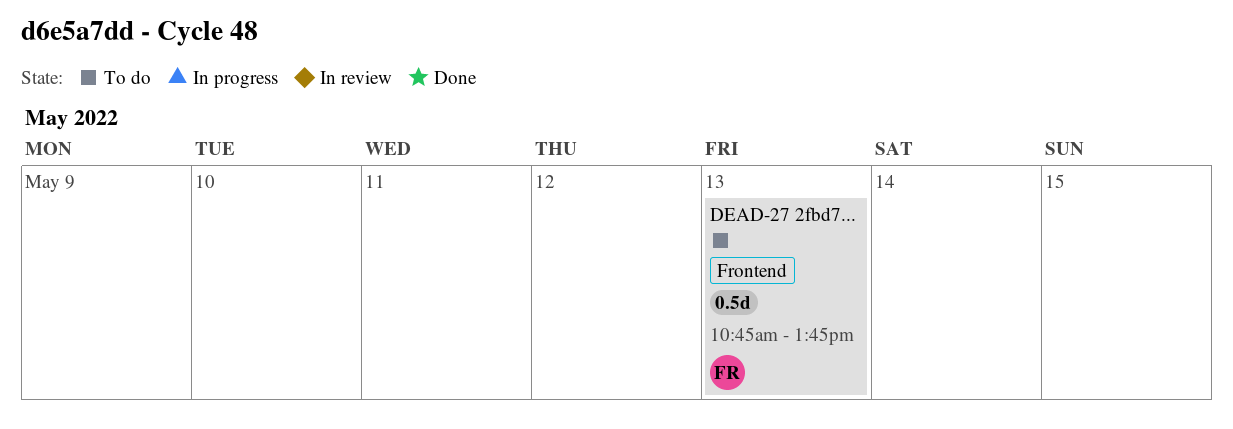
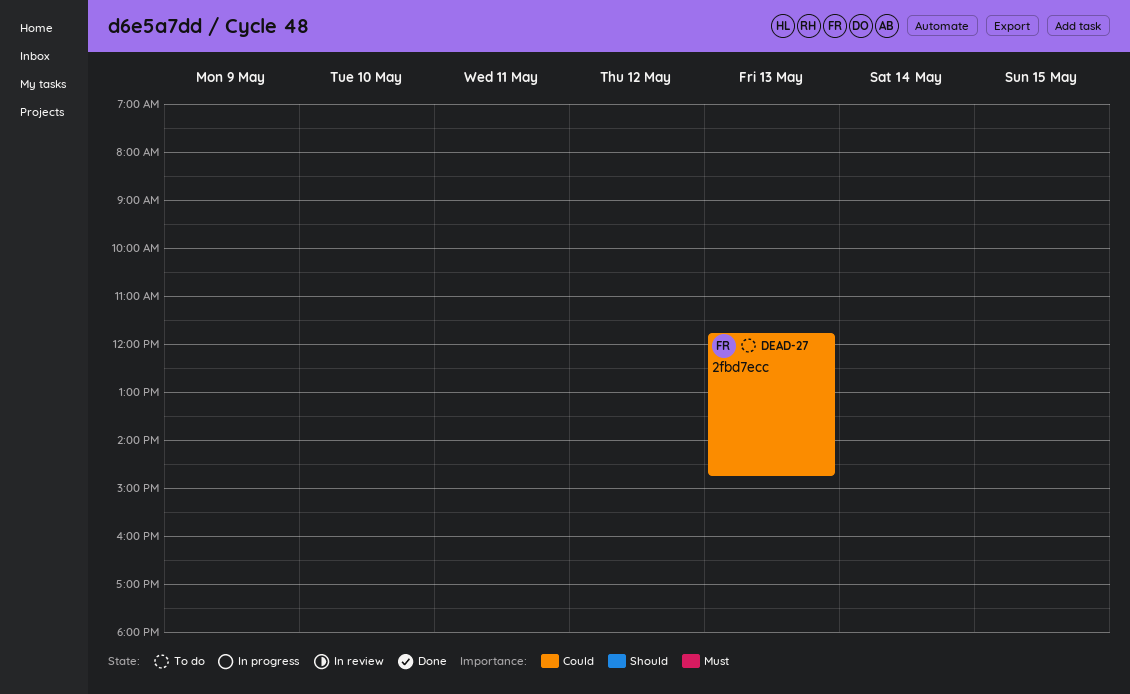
DEAD-27, begins: 10:45 -> 11:45
DEAD-27, ends: 13:45 -> 14:45

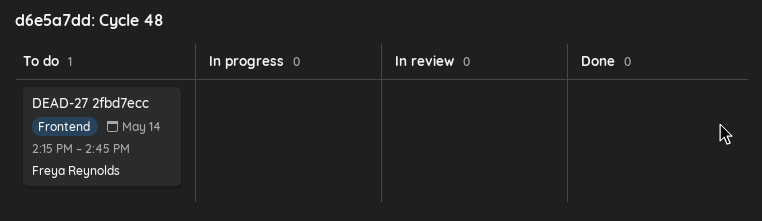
DEAD-27, day: May 13 -> May 14
DEAD-27, begins: 11:45 -> 14:15

